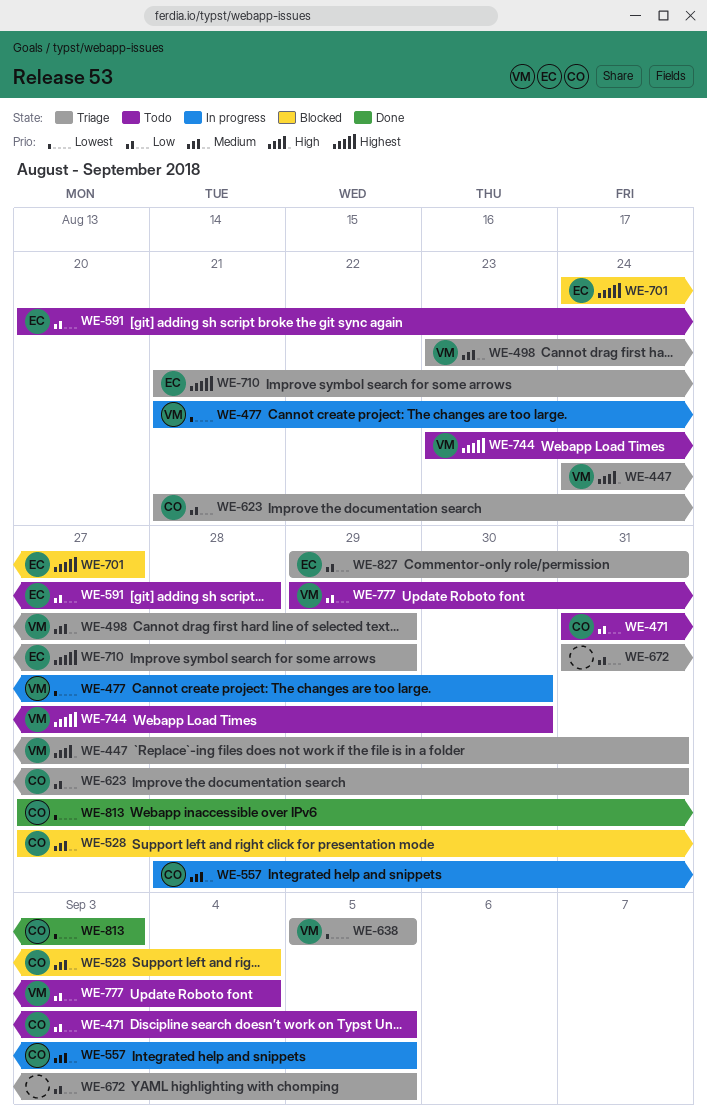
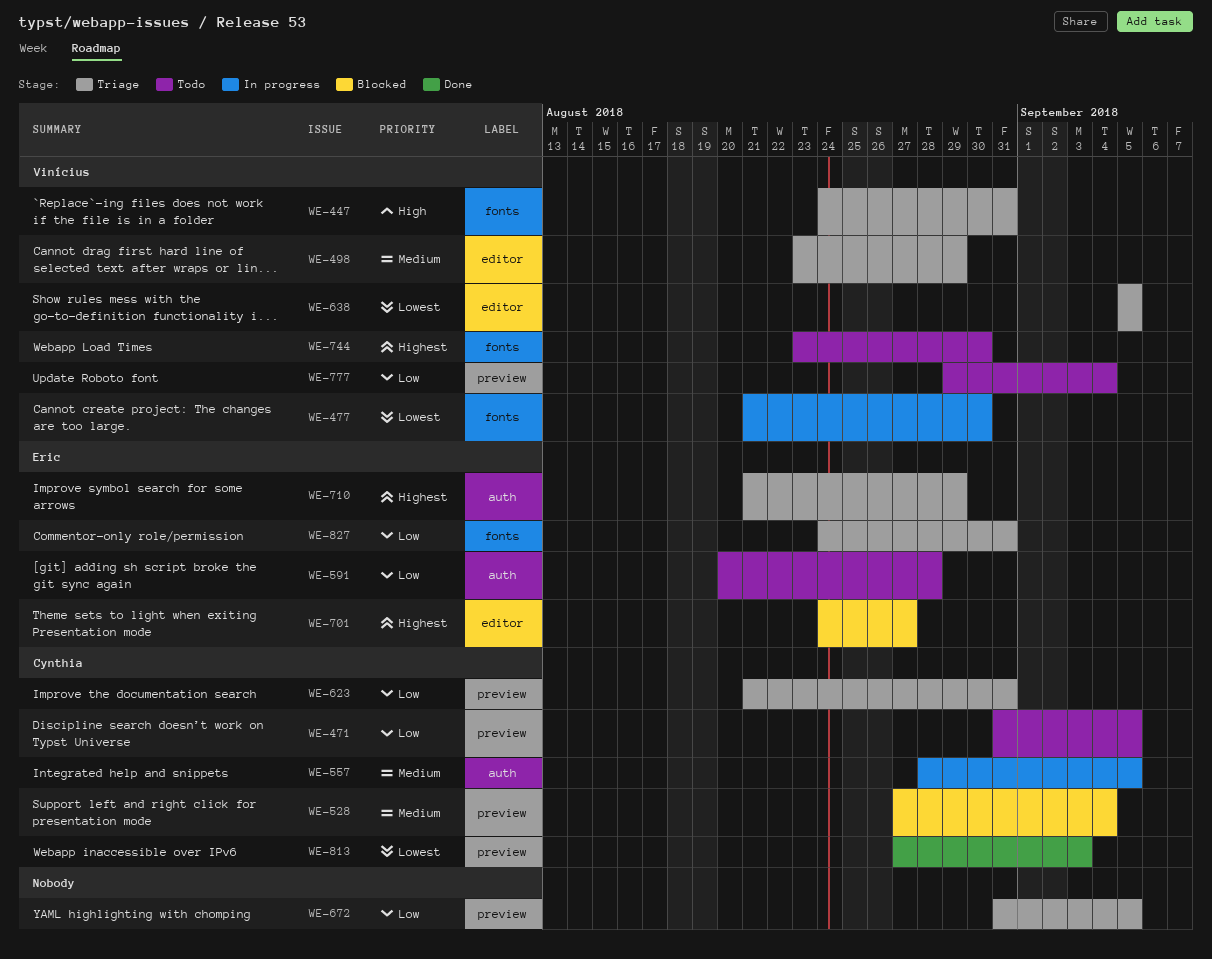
WE-827, start: Aug 29 -> Aug 24

